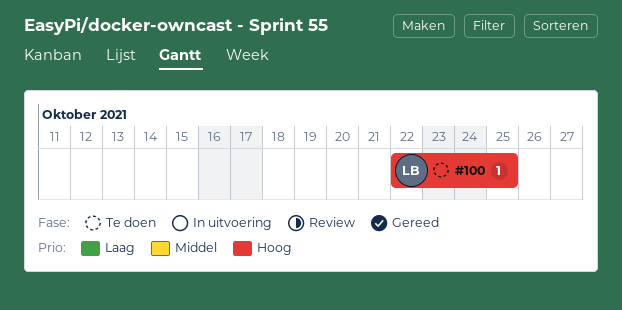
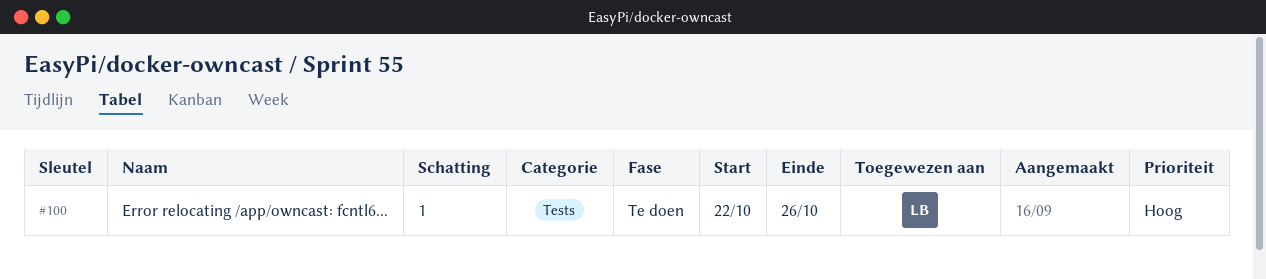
#100, due: Oct 25 -> Oct 26

